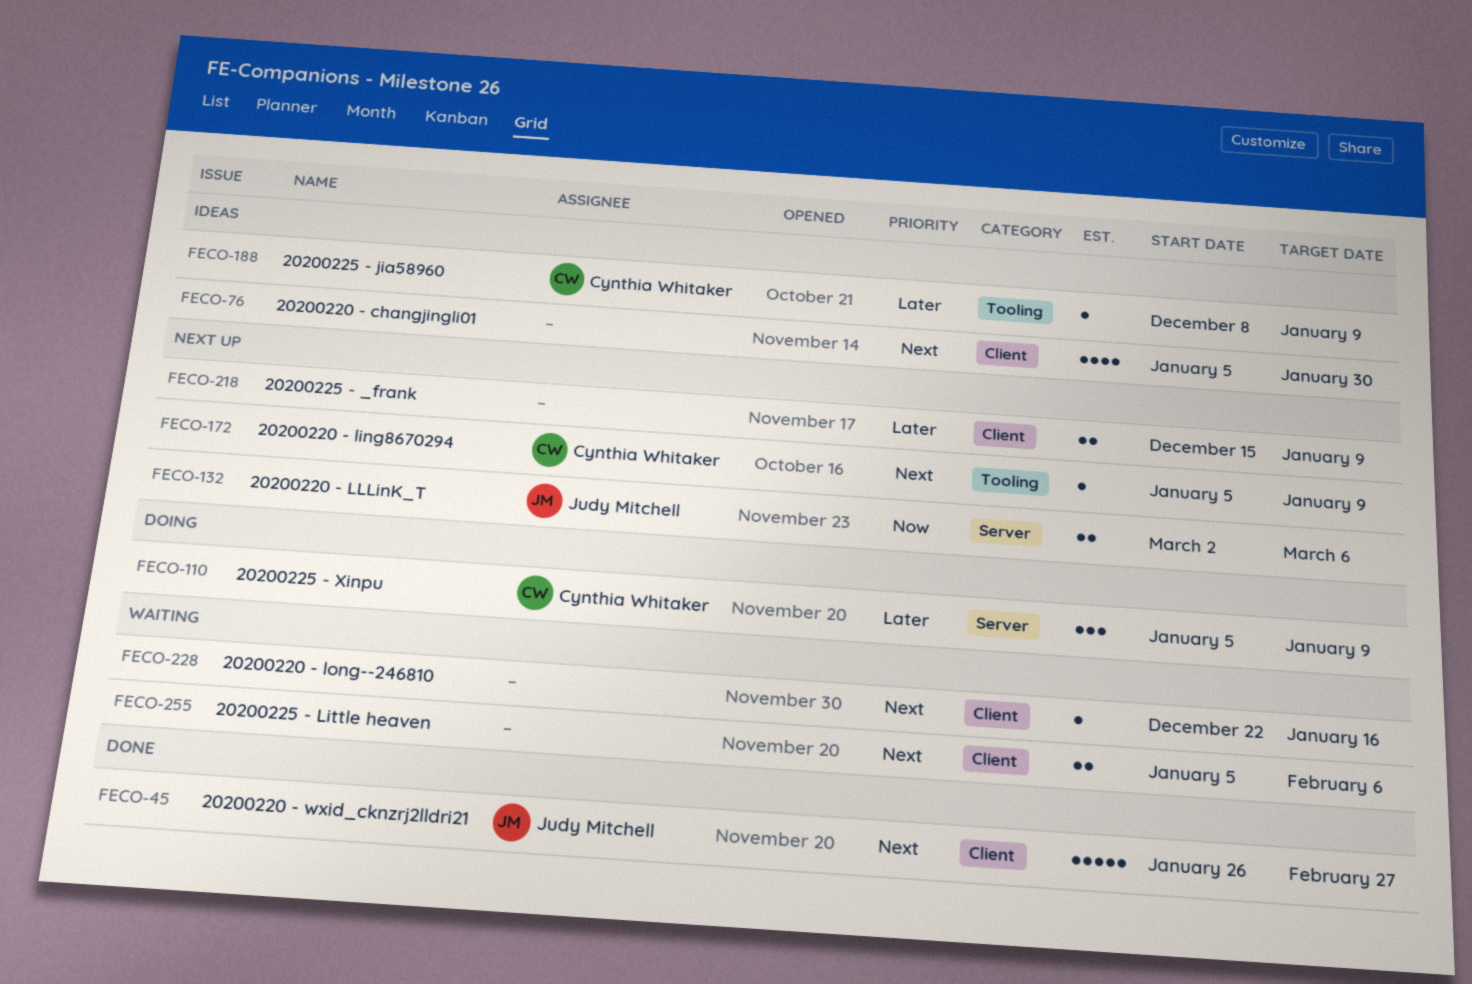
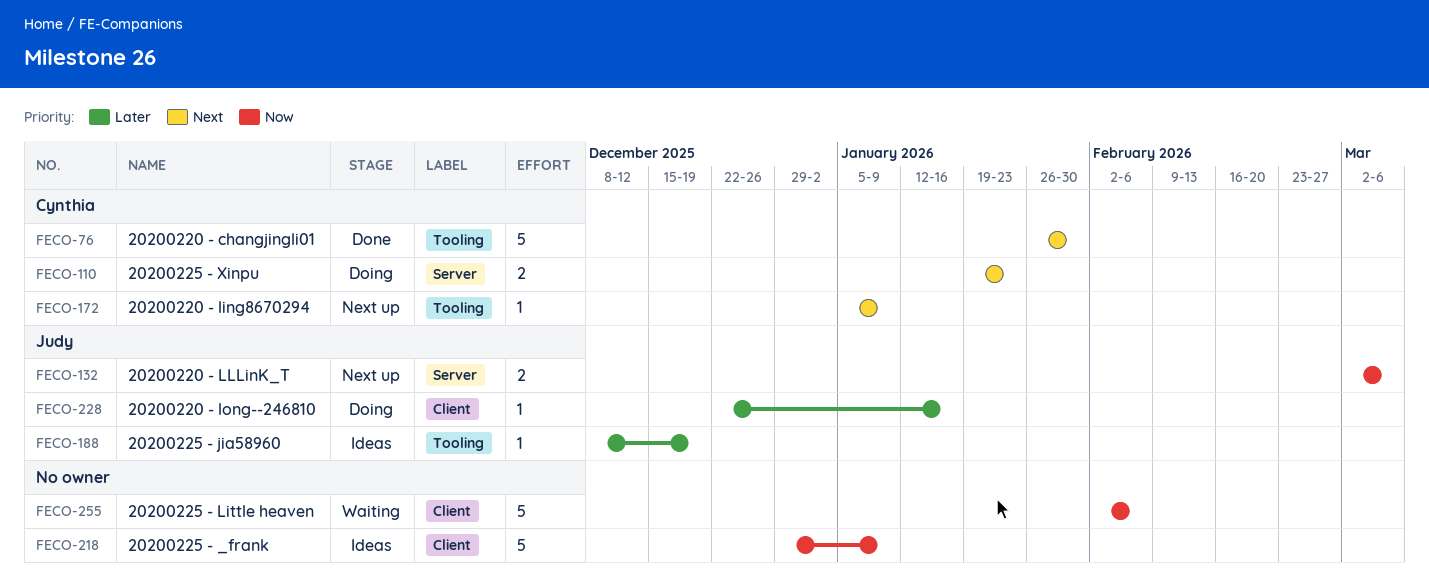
FECO-45: present -> none
FECO-76, status: Ideas -> Done
FECO-76, owner: none -> Cynthia Whitaker
FECO-76, label: Client -> Tooling
FECO-76, estimate: 4 -> 5
FECO-76, start: Jan 5 -> Jan 26
FECO-110, priority: Later -> Next
FECO-110, estimate: 3 -> 2
FECO-110, start: Jan 5 -> Jan 19
FECO-110, due: Jan 9 -> Jan 23
FECO-188, owner: Cynthia Whitaker -> Judy Mitchell
FECO-188, due: Jan 9 -> Dec 19
FECO-218, status: Next up -> Ideas
FECO-218, priority: Later -> Now
FECO-218, estimate: 2 -> 5
FECO-218, start: Dec 15 -> Dec 29
FECO-228, status: Waiting -> Doing
FECO-228, owner: none -> Judy Mitchell
FECO-228, priority: Next -> Later
FECO-255, priority: Next -> Now
FECO-255, estimate: 2 -> 5
FECO-255, start: Jan 5 -> Feb 2

